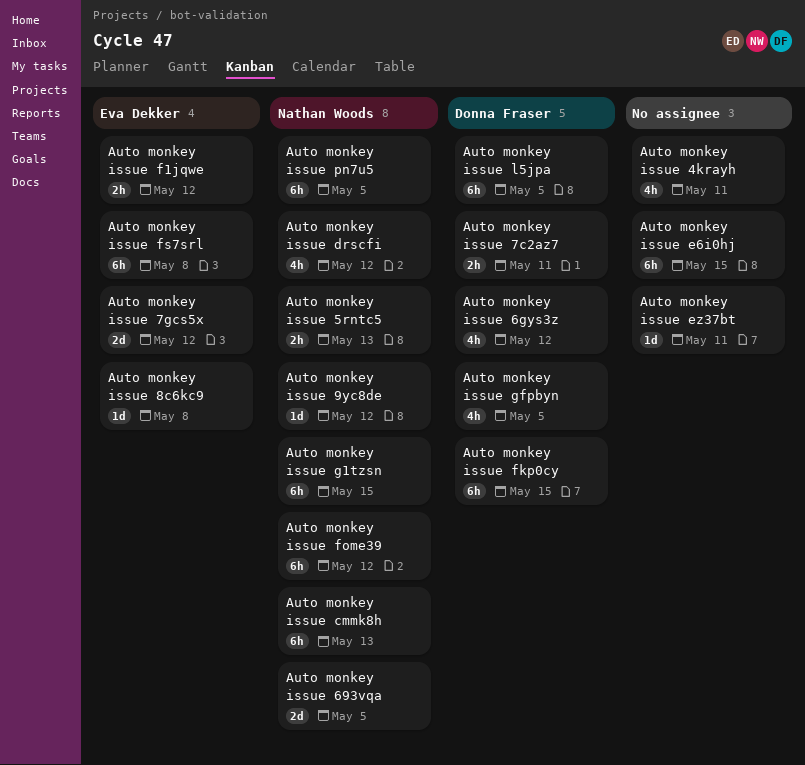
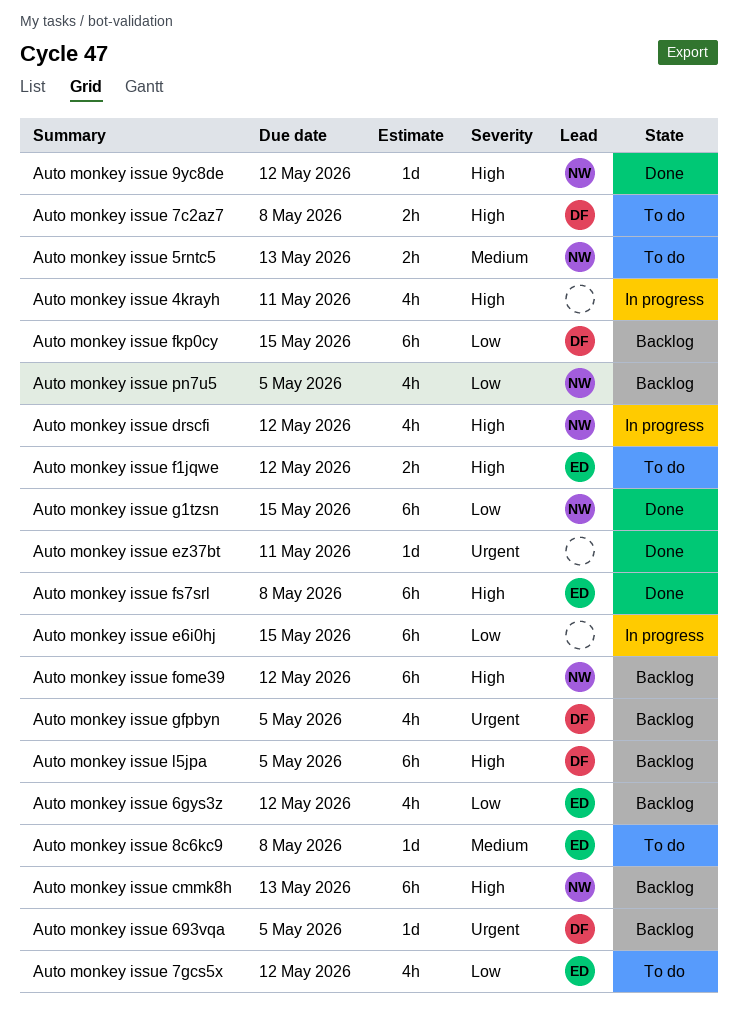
Auto monkey issue 693vqa, owner: Nathan Woods -> Donna Fraser
Auto monkey issue 693vqa, estimate: 2d -> 1d
Auto monkey issue 6gys3z, owner: Donna Fraser -> Eva Dekker
Auto monkey issue 7c2az7, due: May 11 -> May 8
Auto monkey issue 7gcs5x, estimate: 2d -> 4h
Auto monkey issue pn7u5, estimate: 6h -> 4h

